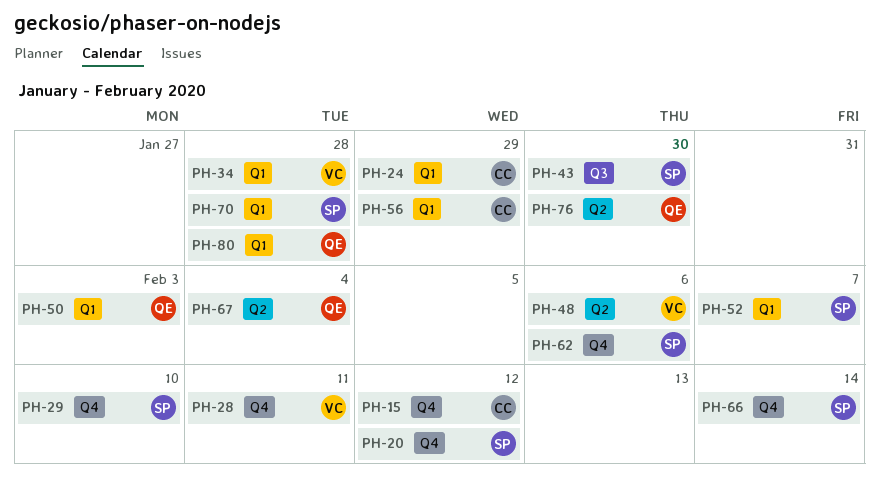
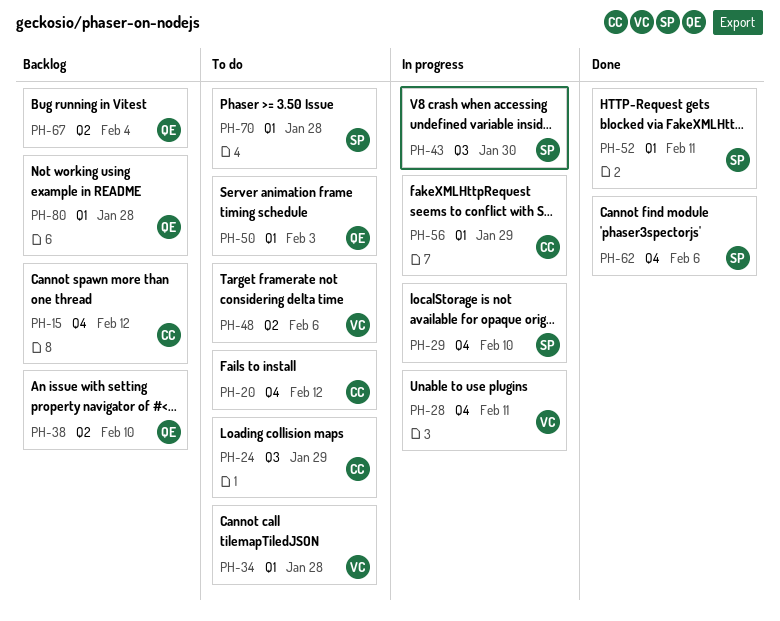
PH-20, owner: SP -> CC
PH-24, label: Q1 -> Q3
PH-38: none -> present
PH-52, due: Feb 7 -> Feb 11
PH-66: present -> none
PH-76: present -> none

